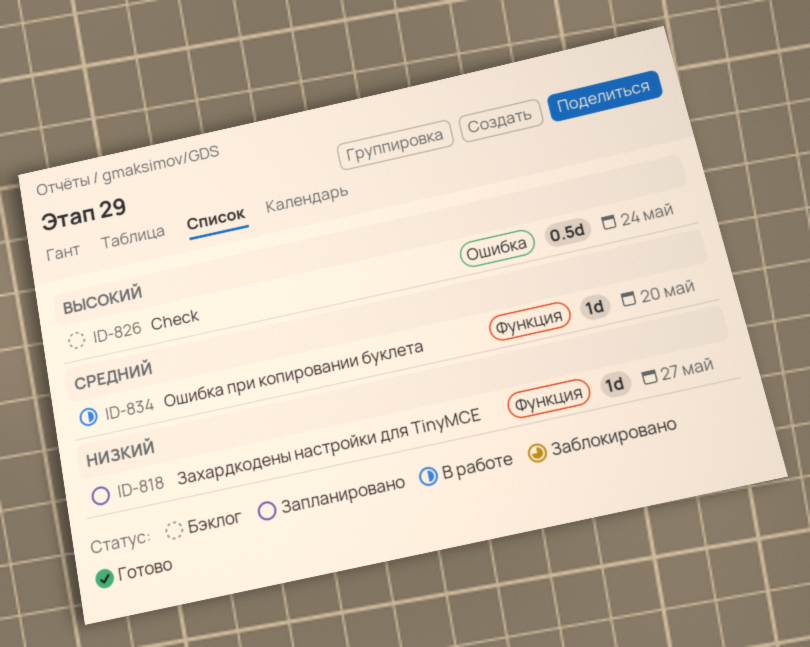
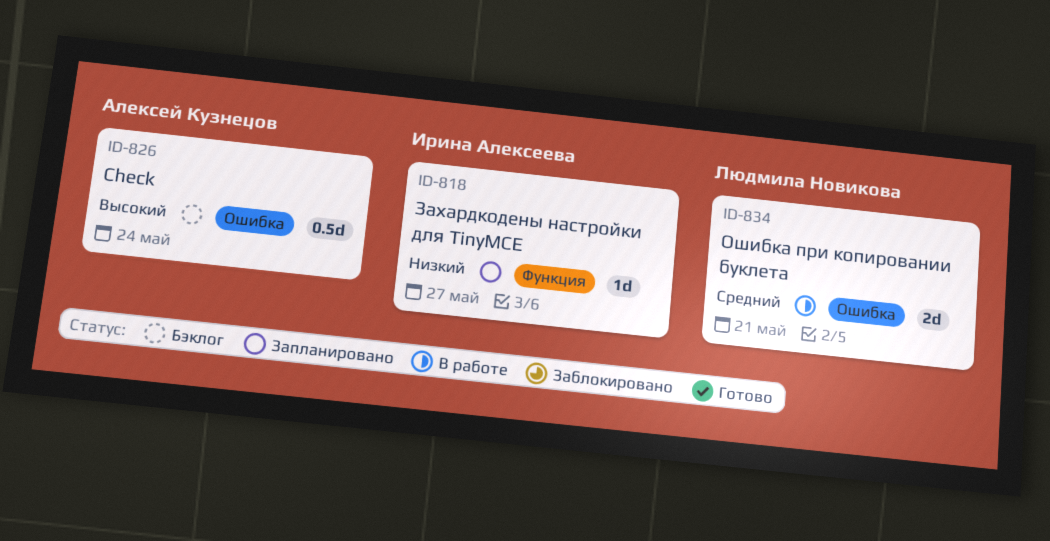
ID-834, label: Функция -> Ошибка
ID-834, estimate: 1d -> 2d
ID-834, due: May 20 -> May 21

